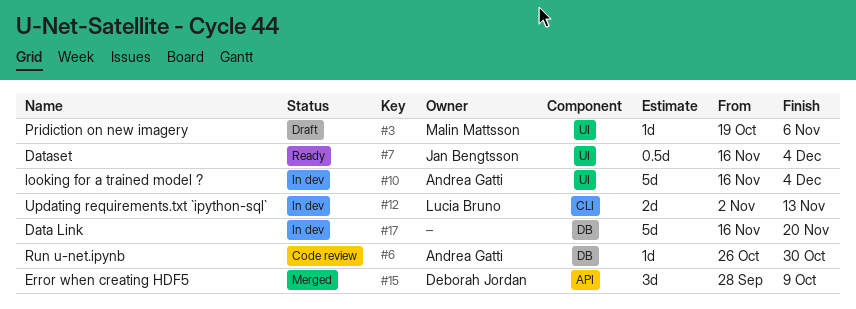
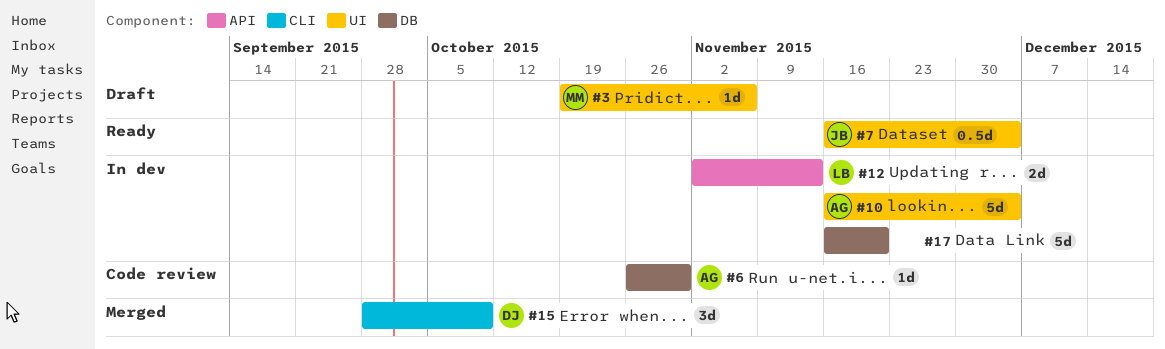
#12, label: CLI -> API
#15, label: API -> CLI

